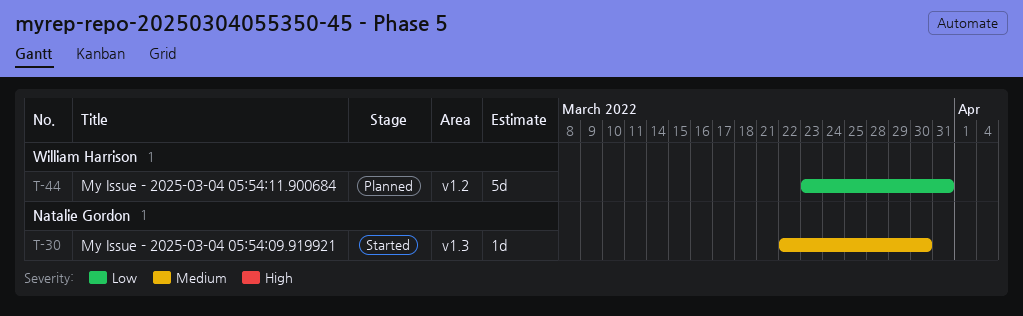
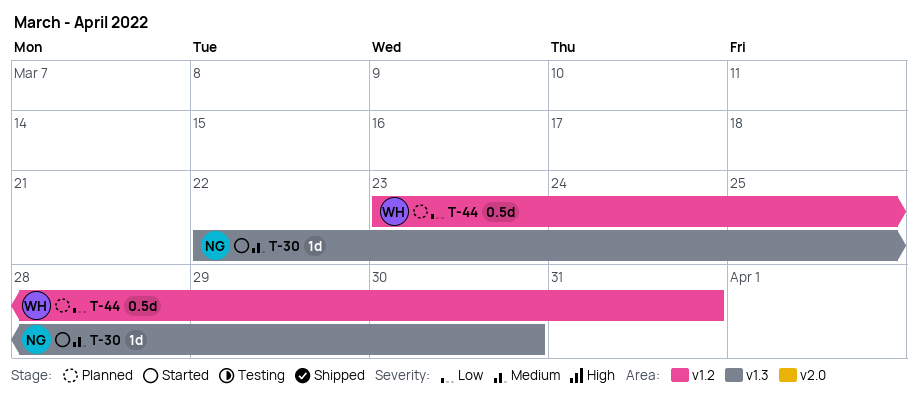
T-44, estimate: 5d -> 0.5d

